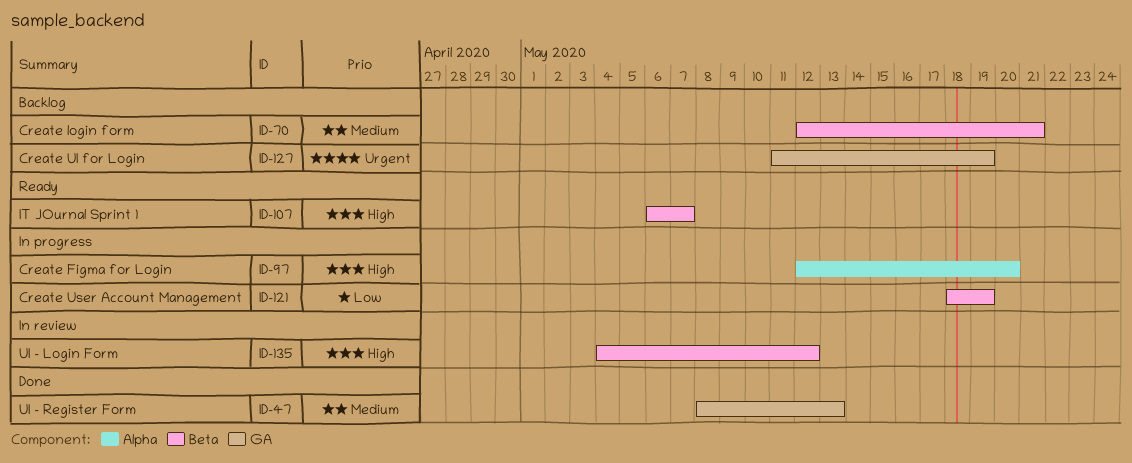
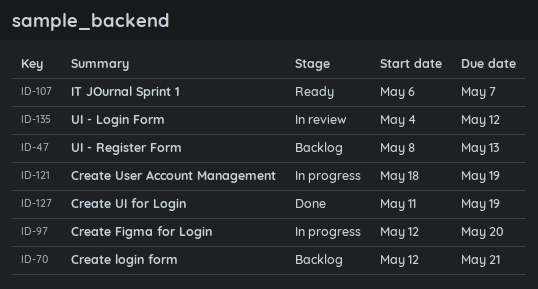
ID-47, status: Done -> Backlog
ID-127, status: Backlog -> Done

